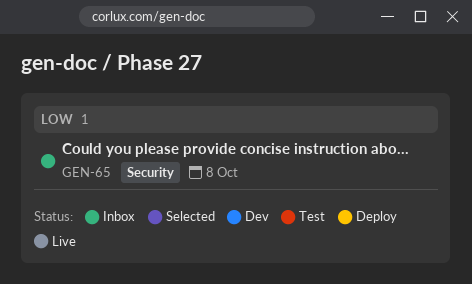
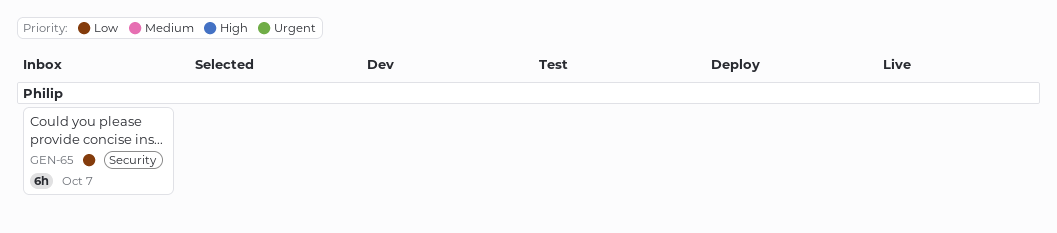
GEN-65, due: Oct 8 -> Oct 7

